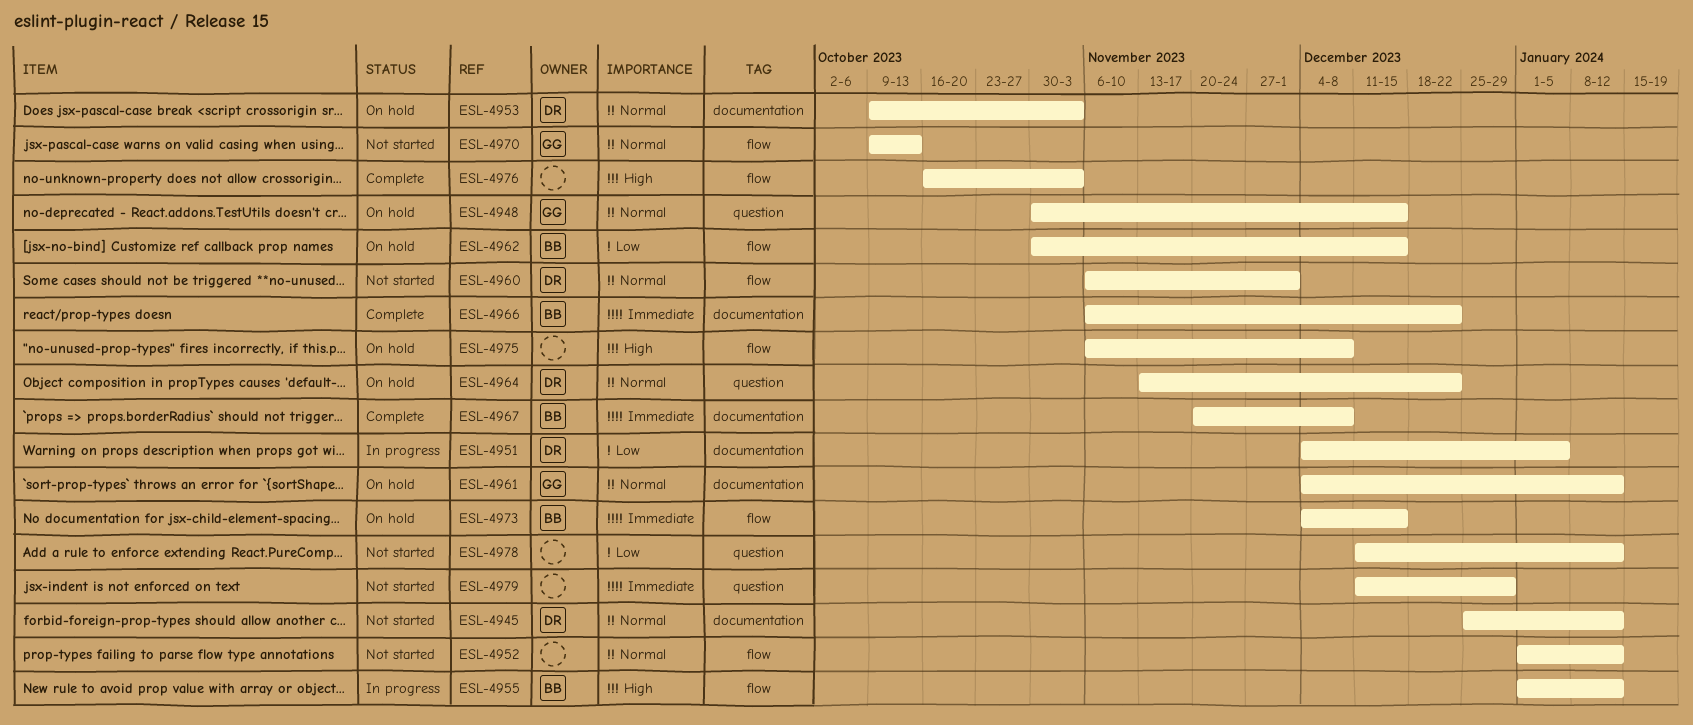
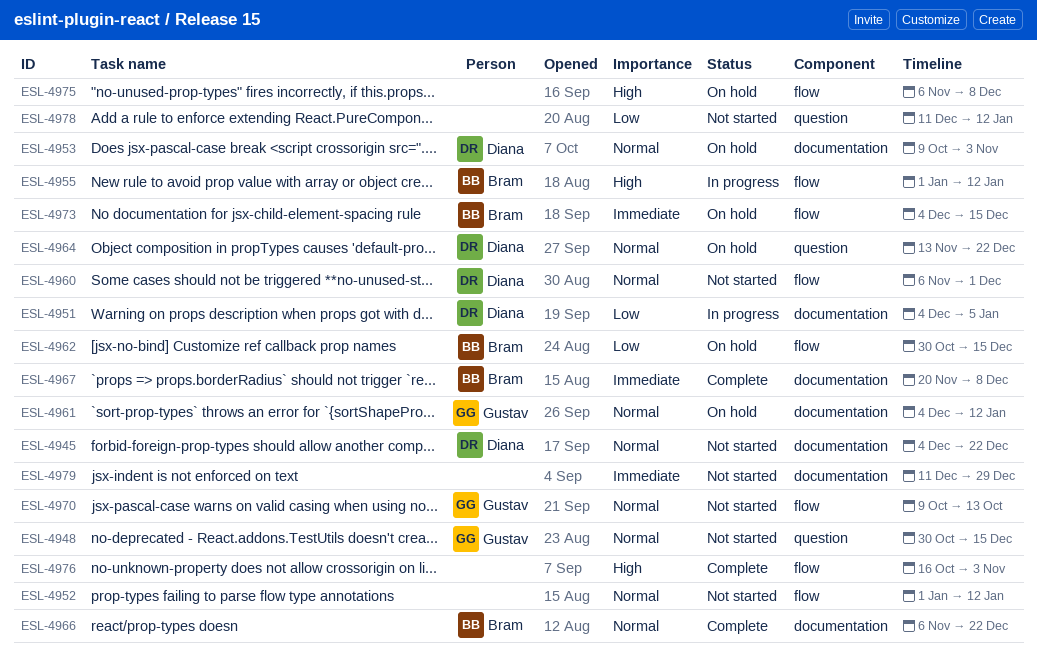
ESL-4945, start: Dec 25 -> Dec 4
ESL-4945, due: Jan 12 -> Dec 22
ESL-4948, status: On hold -> Not started
ESL-4966, priority: Immediate -> Normal
ESL-4979, label: question -> documentation

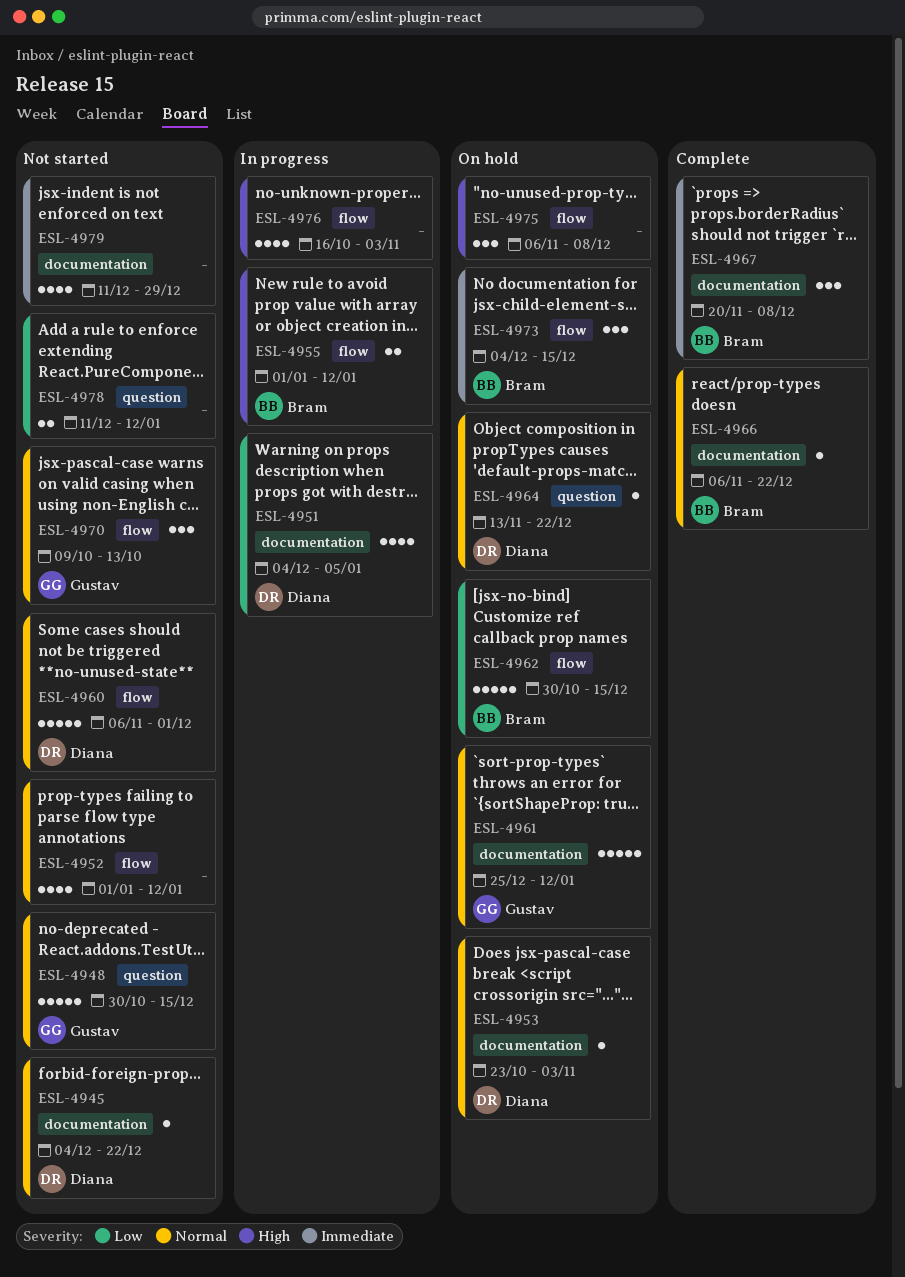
ESL-4953, start: Oct 9 -> Oct 23
ESL-4961, start: Dec 4 -> Dec 25
ESL-4976, status: Complete -> In progress

